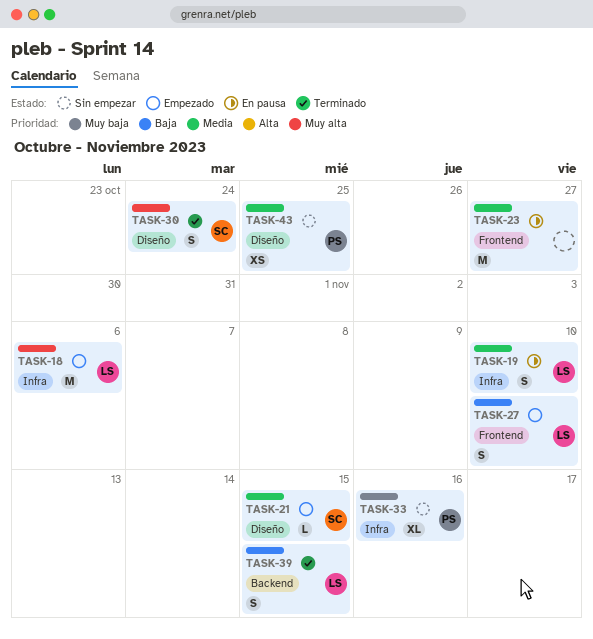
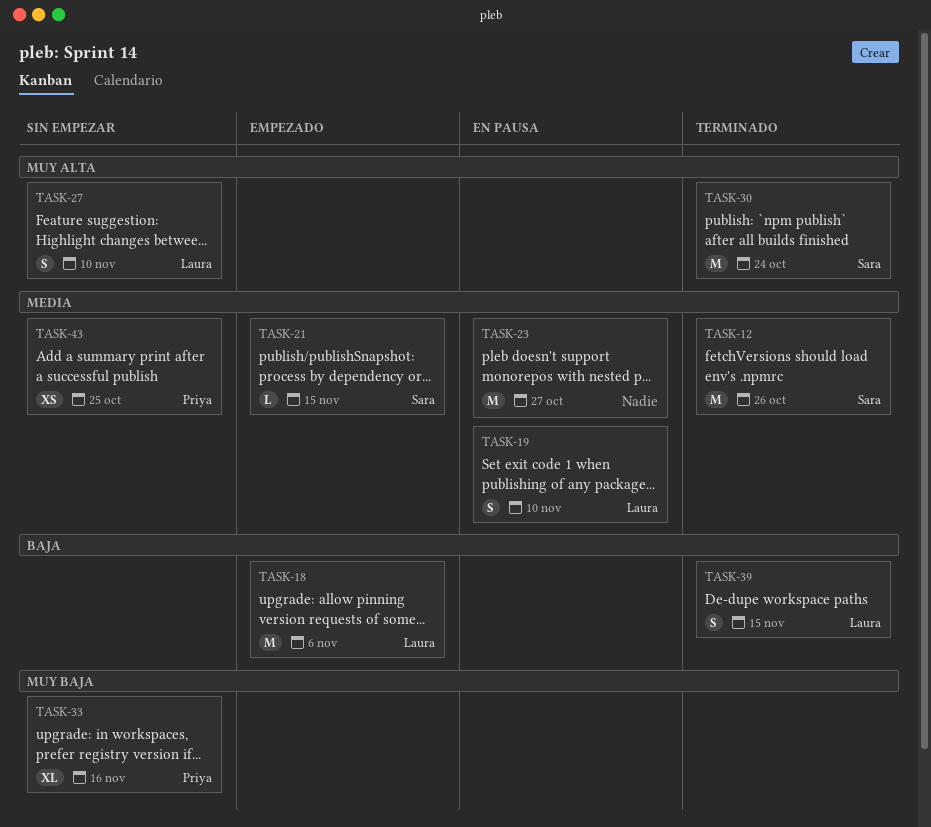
TASK-12: none -> present
TASK-18, priority: Muy alta -> Baja
TASK-27, status: Empezado -> Sin empezar
TASK-27, priority: Baja -> Muy alta
TASK-30, estimate: S -> M

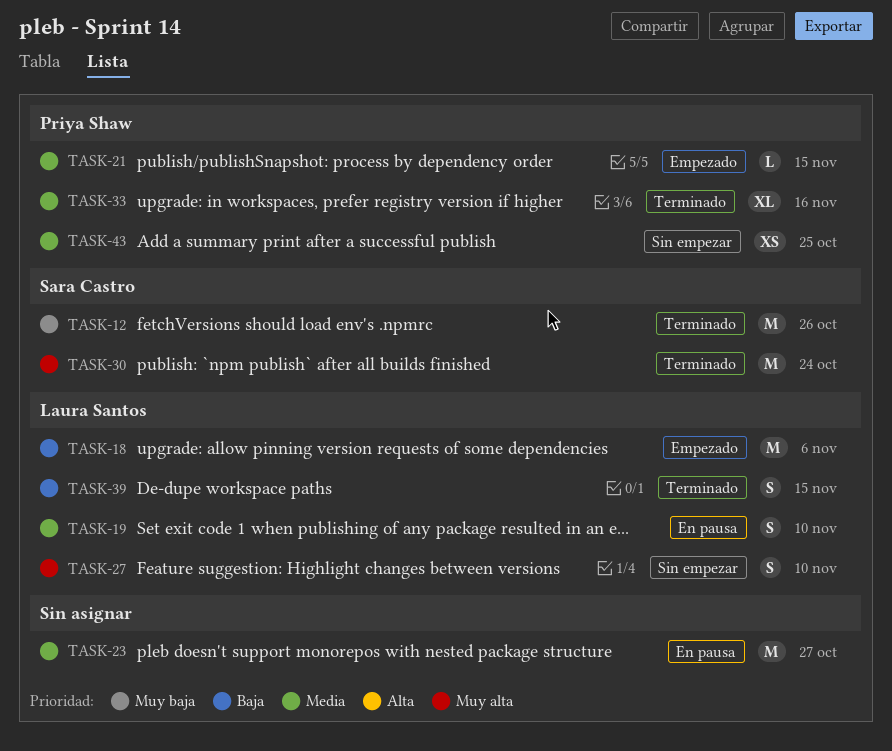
TASK-12, priority: Media -> Muy baja
TASK-21, owner: Sara Castro -> Priya Shaw
TASK-33, status: Sin empezar -> Terminado
TASK-33, priority: Muy baja -> Media

